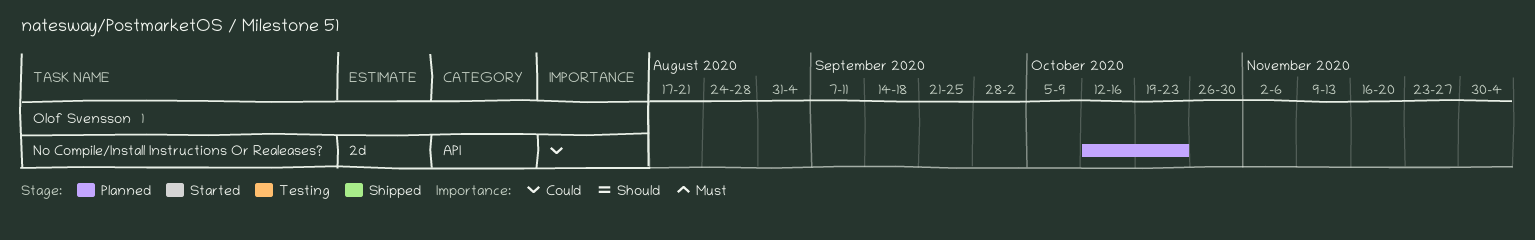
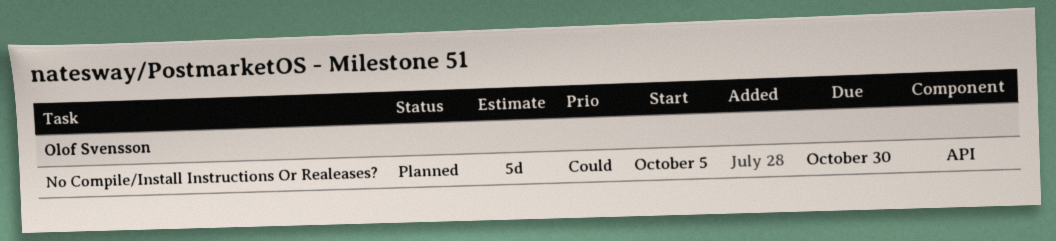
No Compile/Install Instructions Or Realeases?, estimate: 2d -> 5d
No Compile/Install Instructions Or Realeases?, start: Oct 12 -> Oct 5
No Compile/Install Instructions Or Realeases?, due: Oct 23 -> Oct 30

